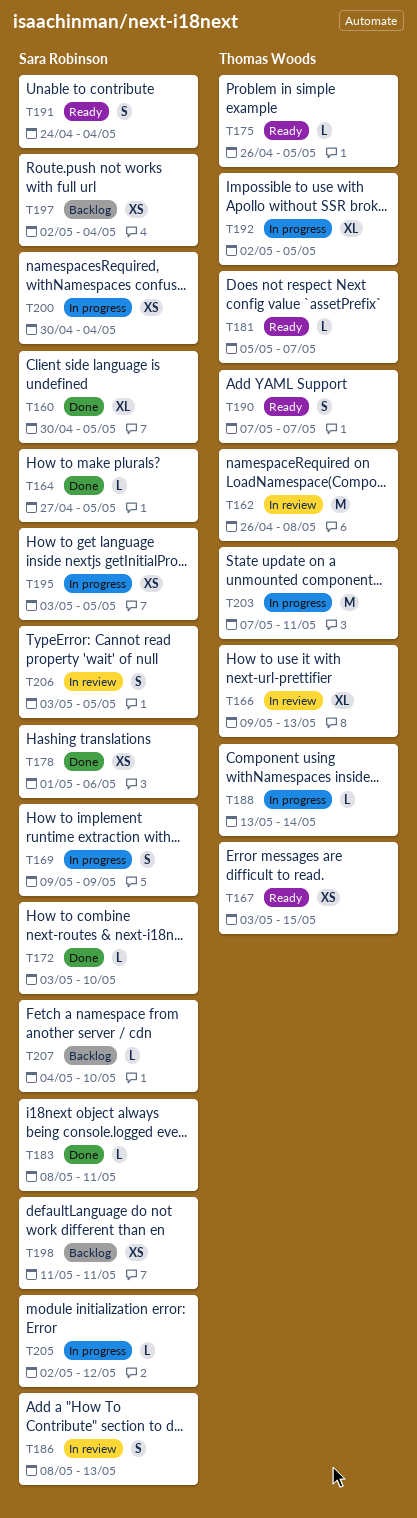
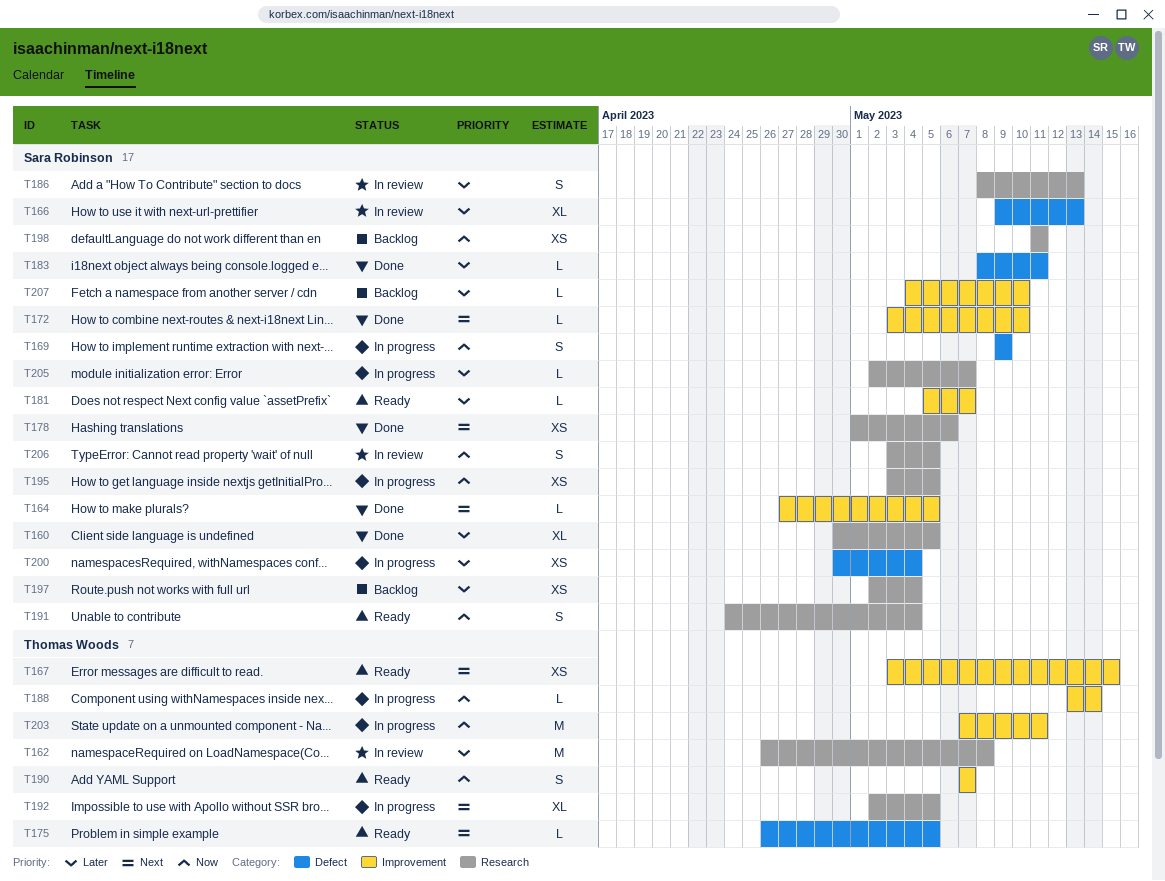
T166, owner: Thomas Woods -> Sara Robinson
T181, owner: Thomas Woods -> Sara Robinson
T205, due: May 12 -> May 7

